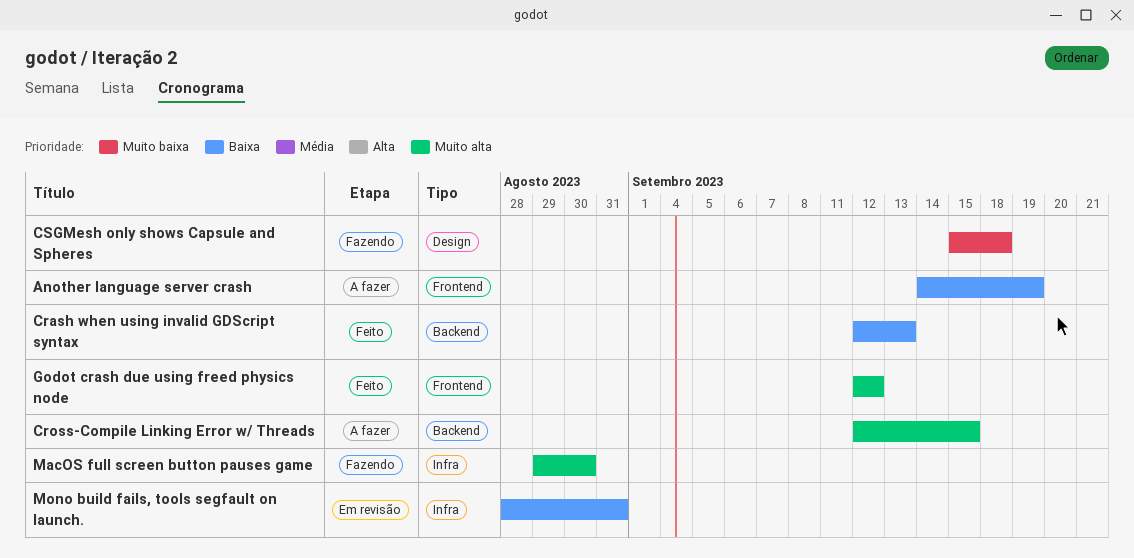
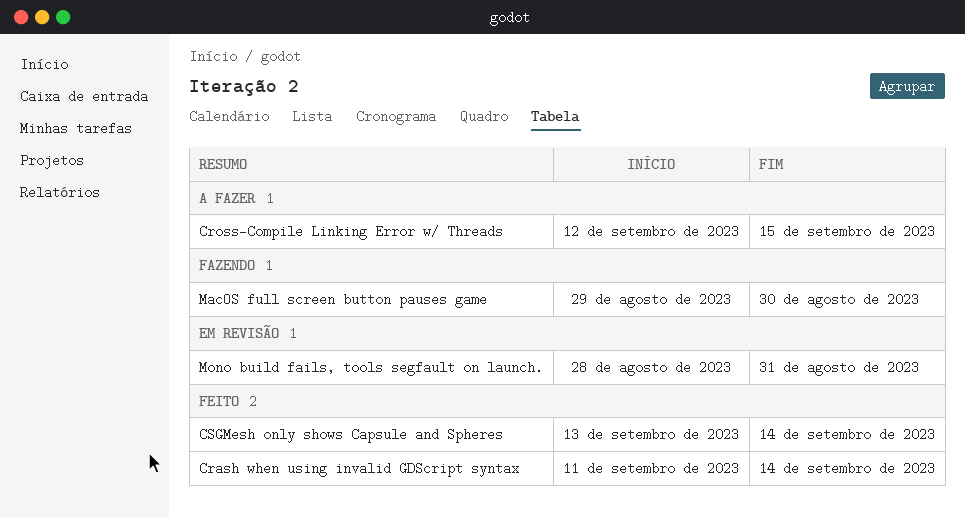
Another language server crash: present -> none
Crash when using invalid GDScript syntax, start: Sep 12 -> Sep 11
Crash when using invalid GDScript syntax, due: Sep 13 -> Sep 14
CSGMesh only shows Capsule and Spheres, status: Fazendo -> Feito
CSGMesh only shows Capsule and Spheres, start: Sep 15 -> Sep 13
CSGMesh only shows Capsule and Spheres, due: Sep 18 -> Sep 14
Godot crash due using freed physics node: present -> none

